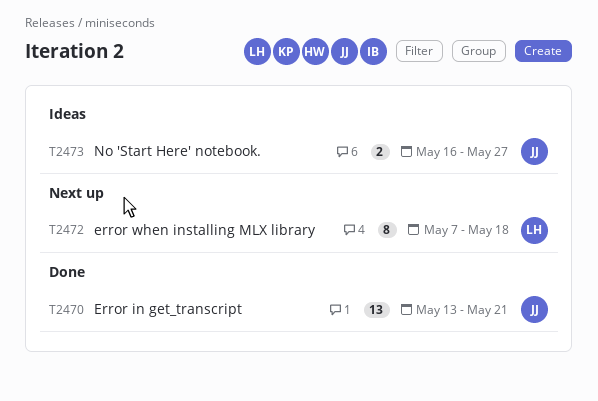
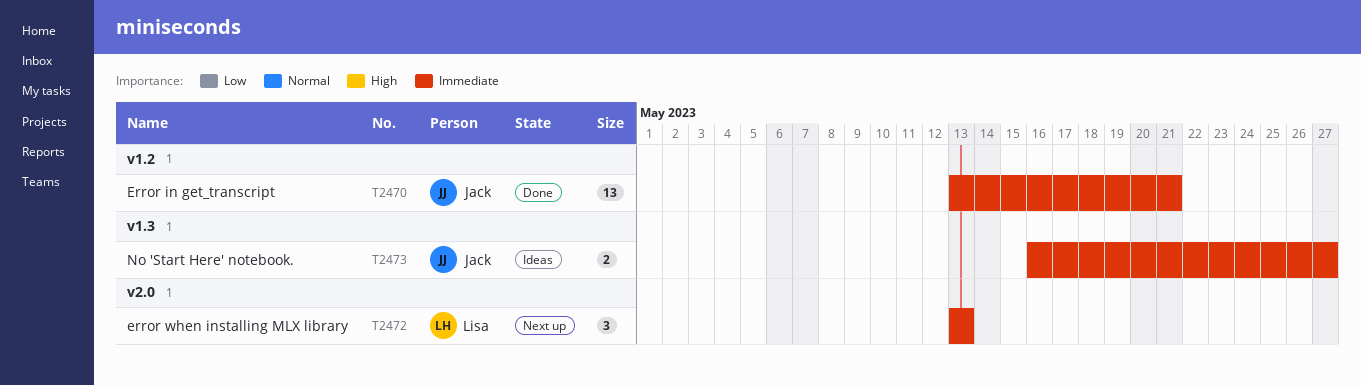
T2472, estimate: 8 -> 3
T2472, start: May 7 -> May 13
T2472, due: May 18 -> May 13

